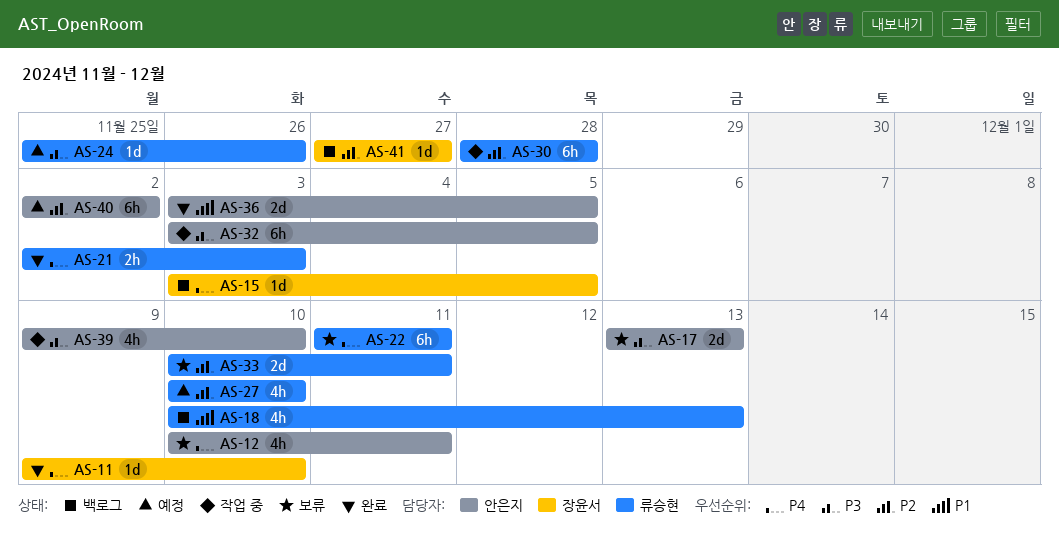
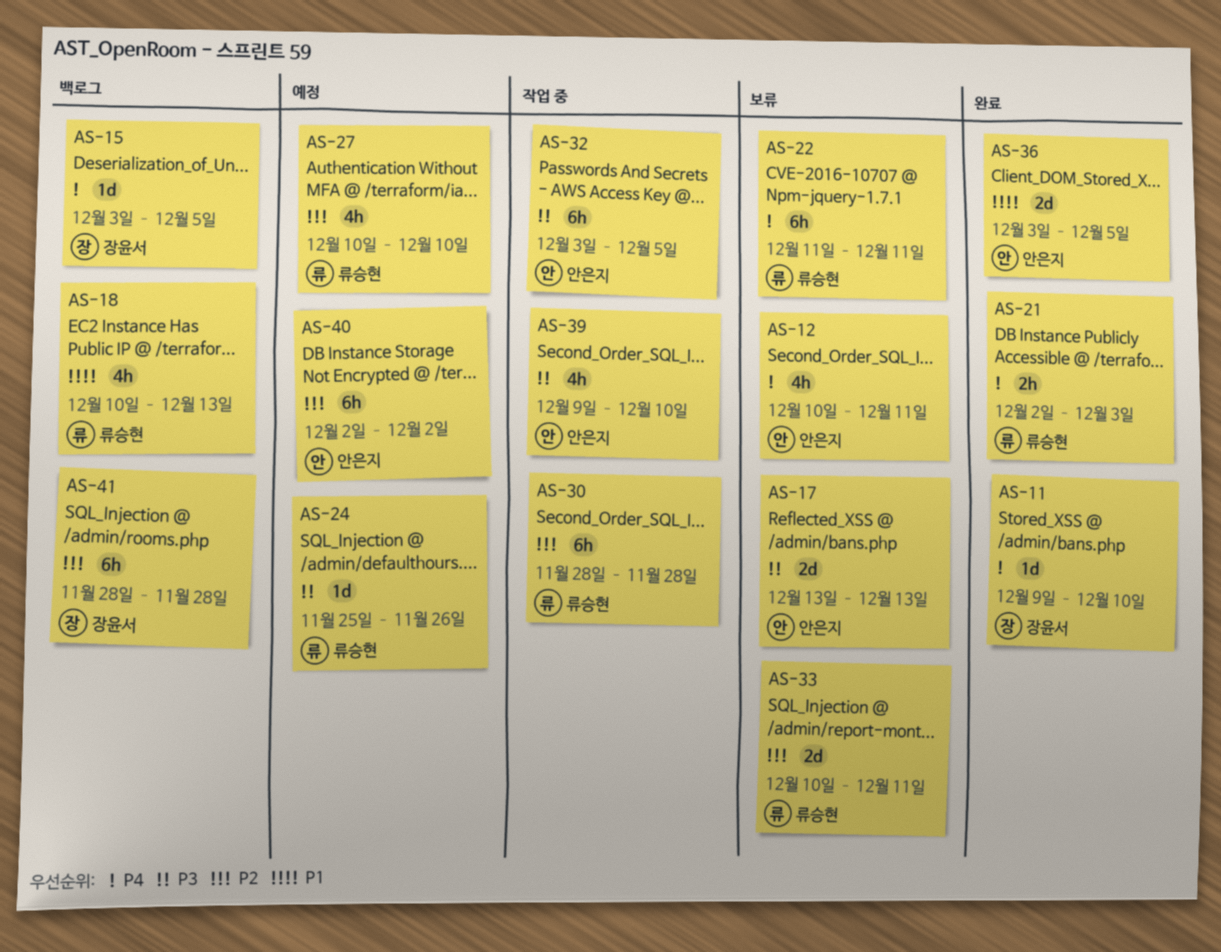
AS-41, estimate: 1d -> 6h
AS-41, start: Nov 27 -> Nov 28
AS-41, due: Nov 27 -> Nov 28

